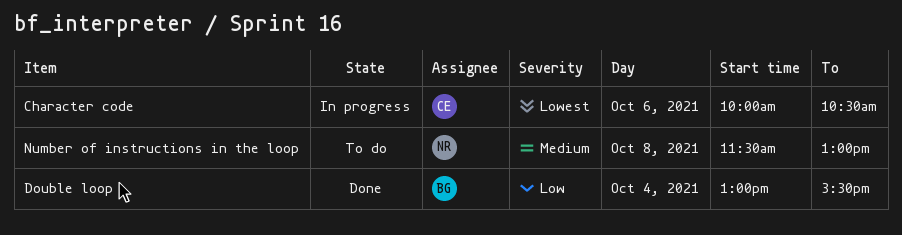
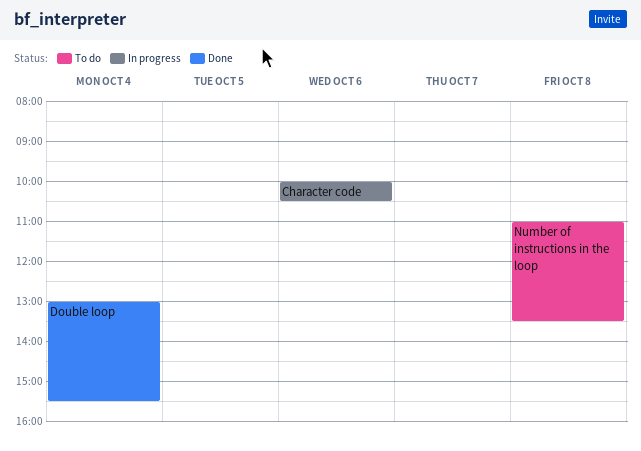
Number of instructions in the loop, begins: 11:30 -> 11:00
Number of instructions in the loop, ends: 13:00 -> 13:30

